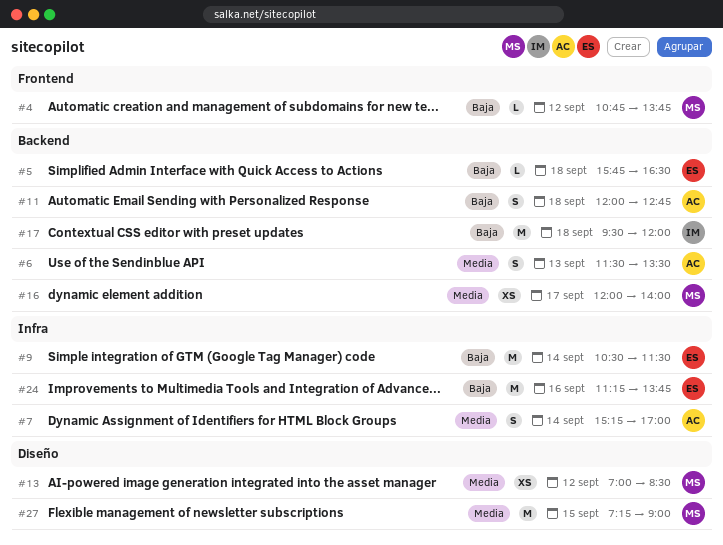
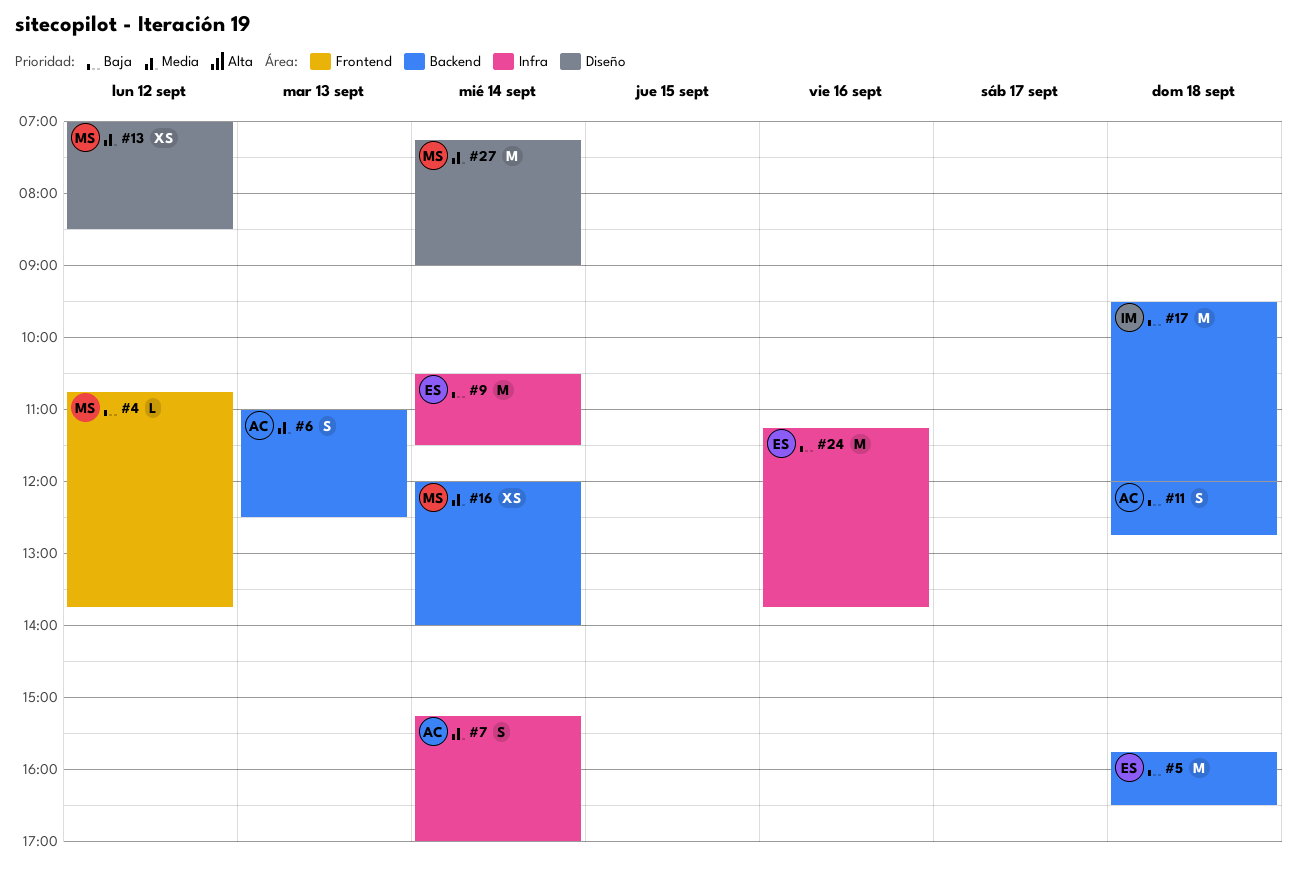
#5, estimate: L -> M
#6, begins: 11:30 -> 11:00
#6, ends: 13:30 -> 12:30
#16, day: Sep 17 -> Sep 14
#27, day: Sep 15 -> Sep 14

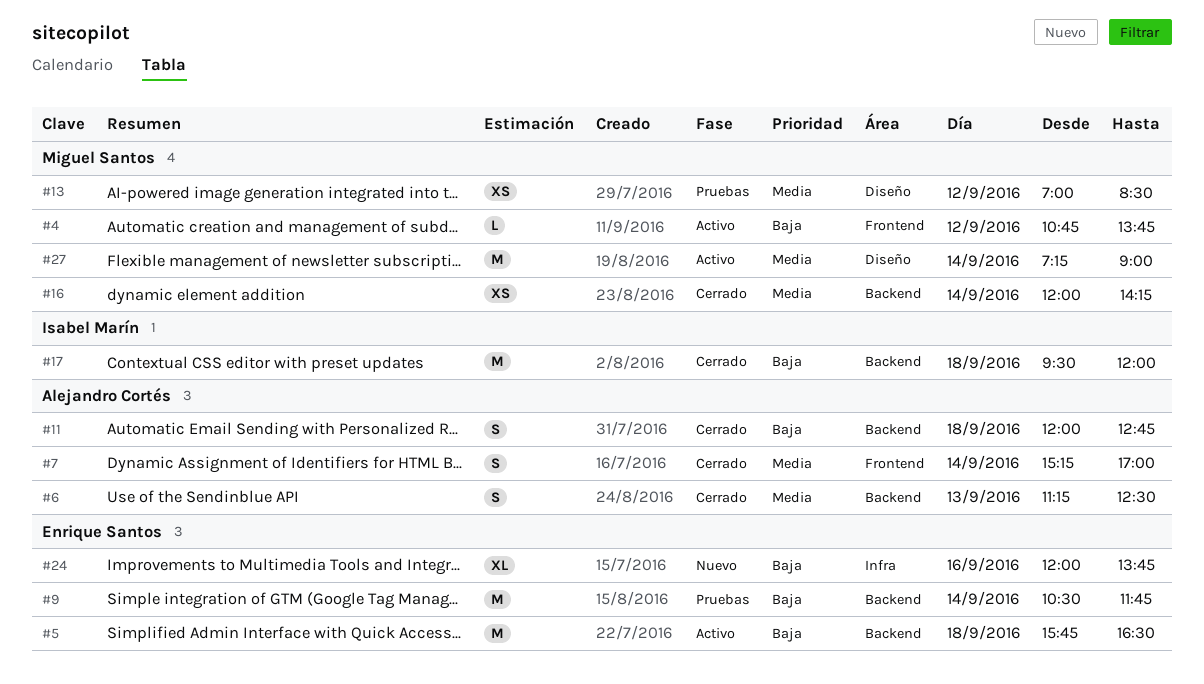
#6, begins: 11:00 -> 11:15
#7, label: Infra -> Frontend
#9, label: Infra -> Backend
#9, ends: 11:30 -> 11:45
#16, ends: 14:00 -> 14:15
#24, estimate: M -> XL
#24, begins: 11:15 -> 12:00

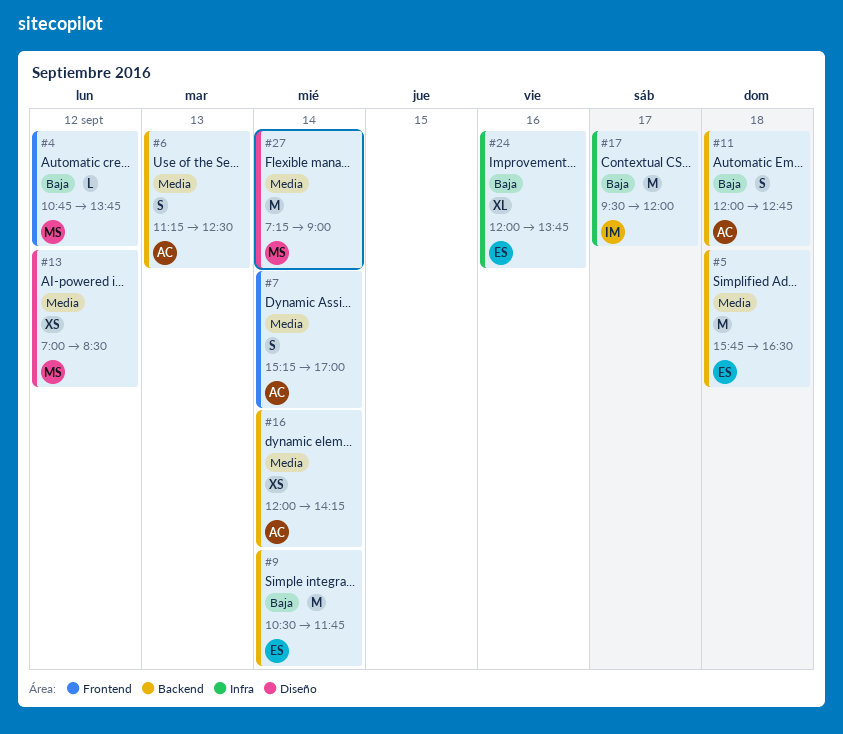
#5, priority: Baja -> Media
#16, owner: Miguel Santos -> Alejandro Cortés
#17, label: Backend -> Infra
#17, day: Sep 18 -> Sep 17

